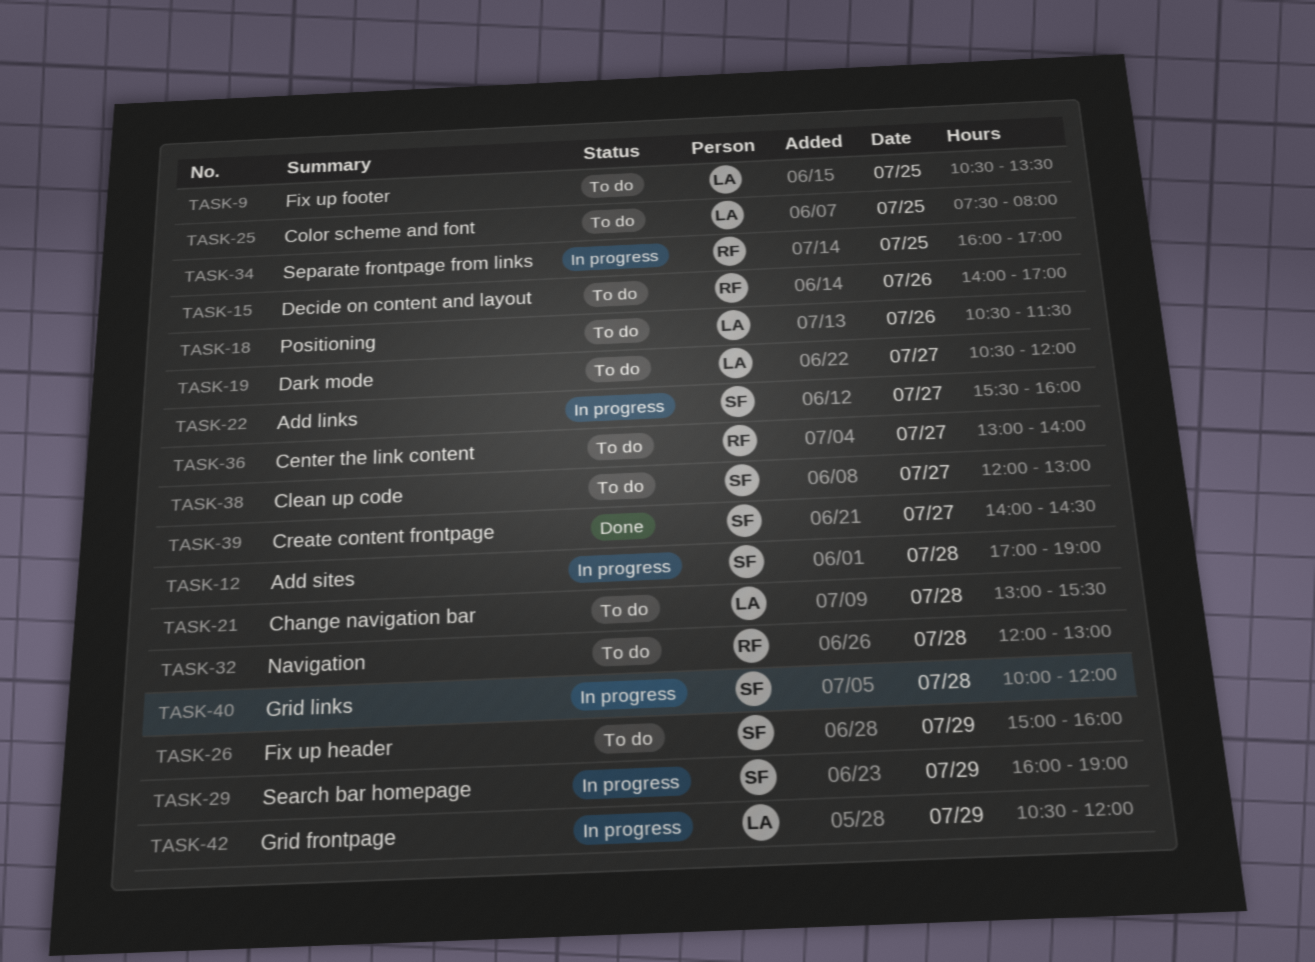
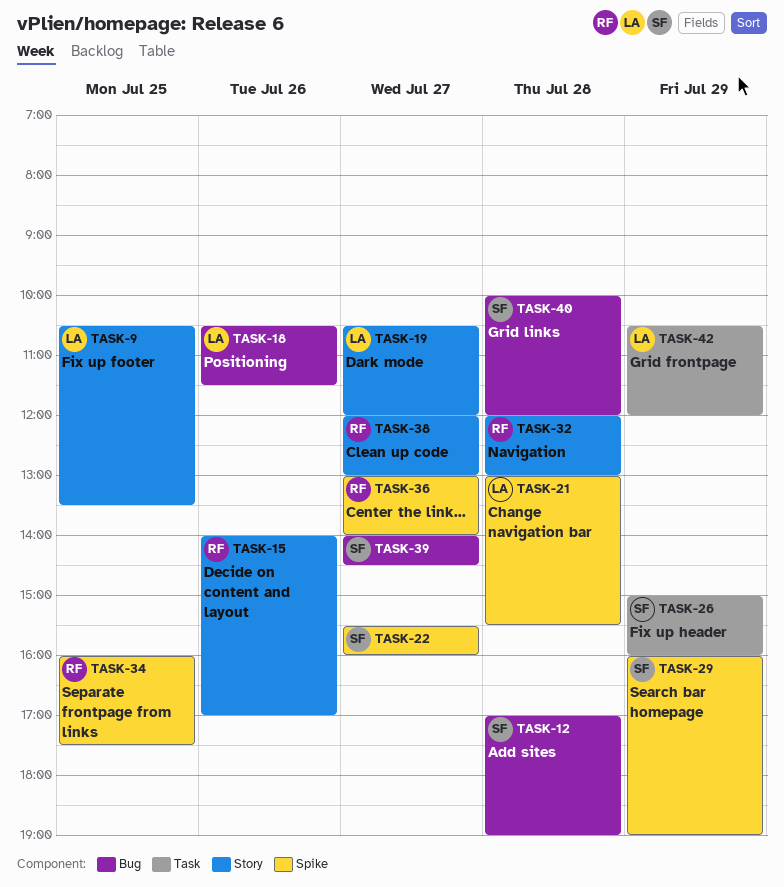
TASK-25: present -> none
TASK-34, ends: 17:00 -> 17:30
TASK-38, owner: SF -> RF

